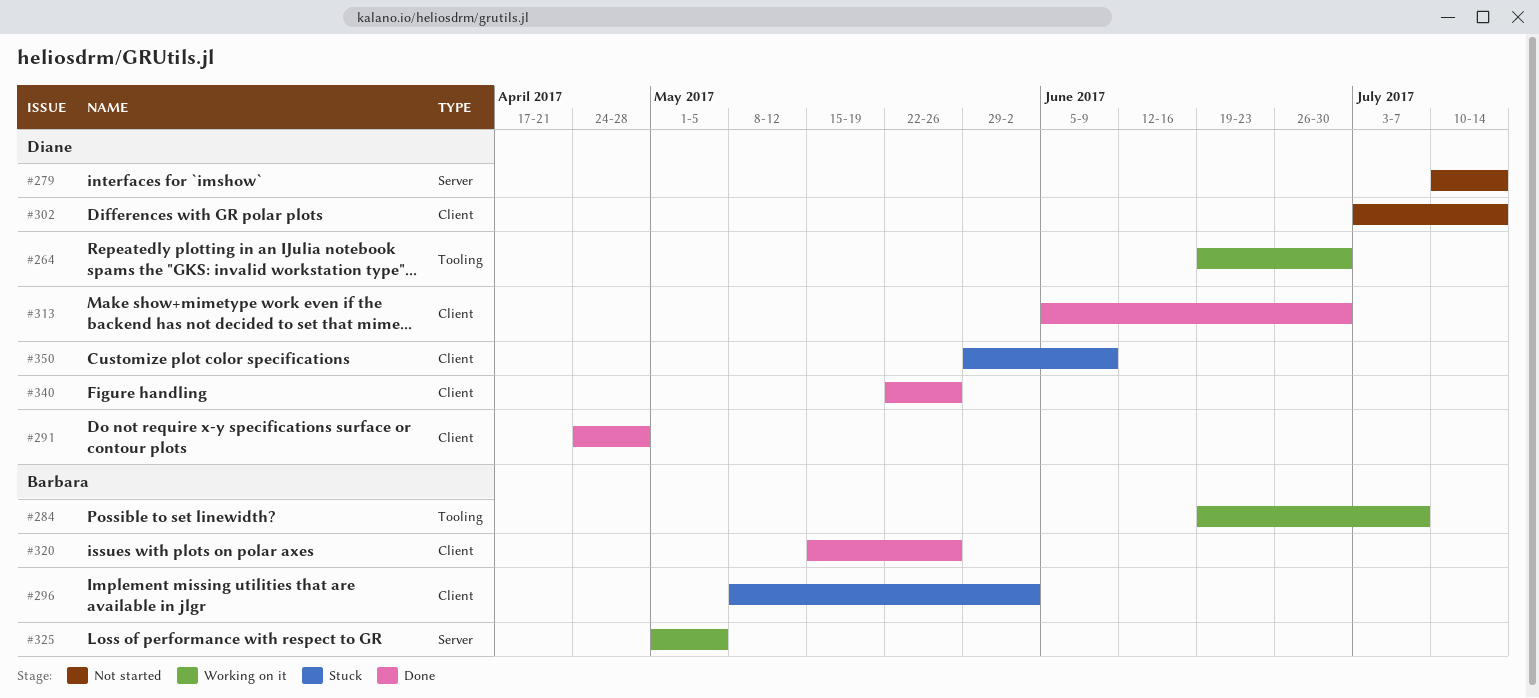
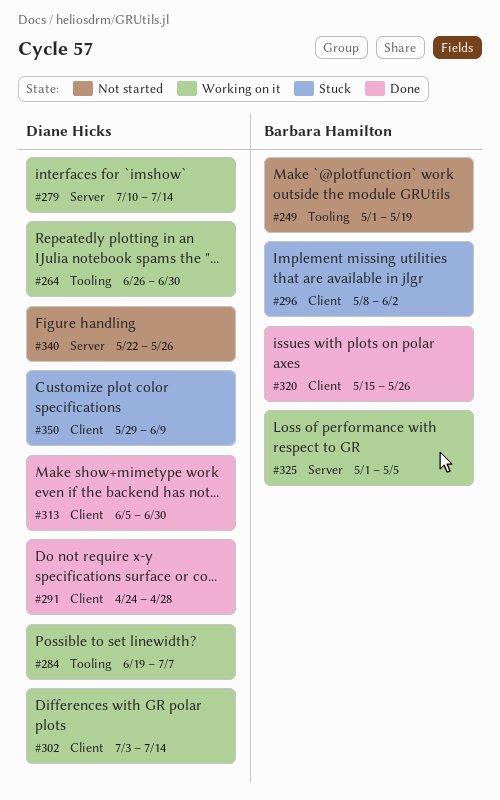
#249: none -> present
#264, start: Jun 19 -> Jun 26
#279, status: Not started -> Working on it
#284, owner: Barbara Hamilton -> Diane Hicks
#302, status: Not started -> Working on it
#340, status: Done -> Not started
#340, label: Client -> Server

